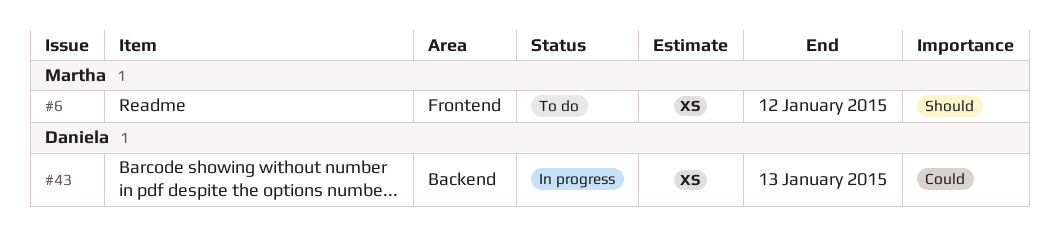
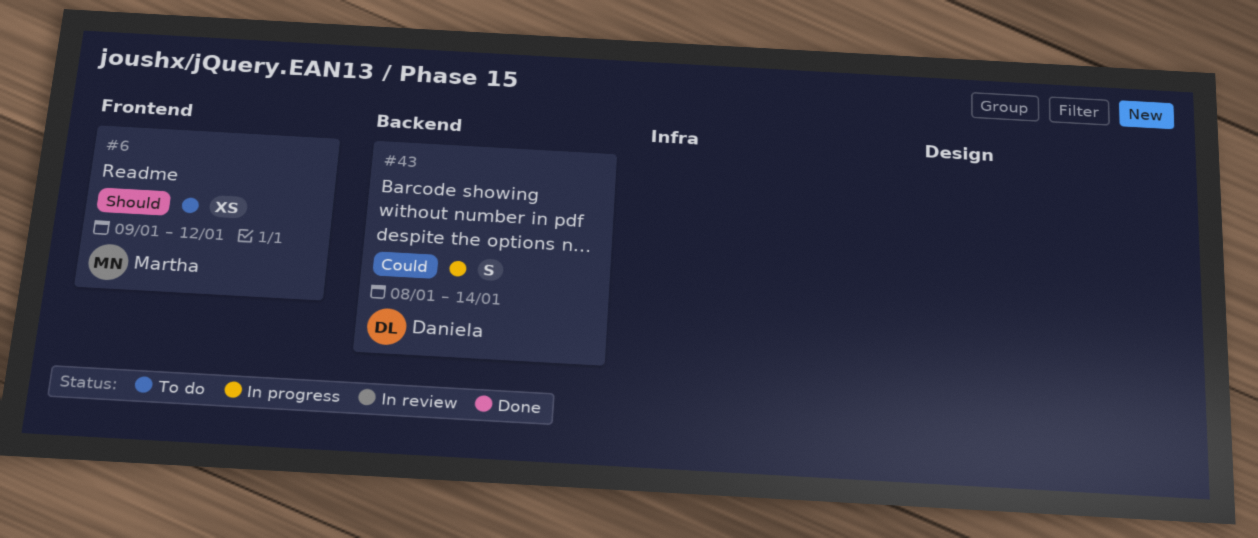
#43, estimate: XS -> S
#43, due: Jan 13 -> Jan 14

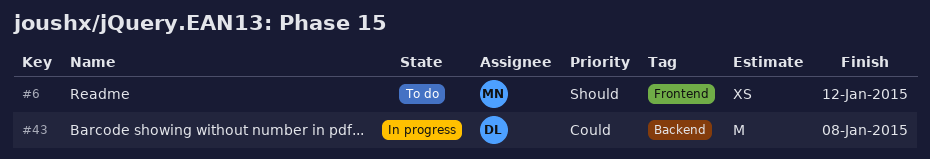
#43, estimate: S -> M
#43, due: Jan 14 -> Jan 8

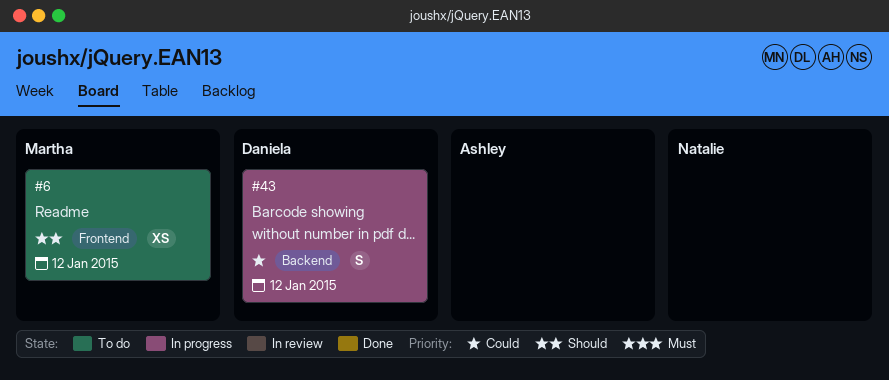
#43, estimate: M -> S
#43, due: Jan 8 -> Jan 12

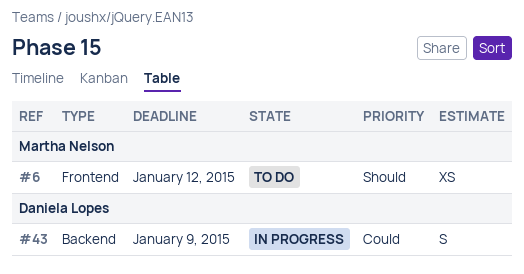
#43, due: Jan 12 -> Jan 9

